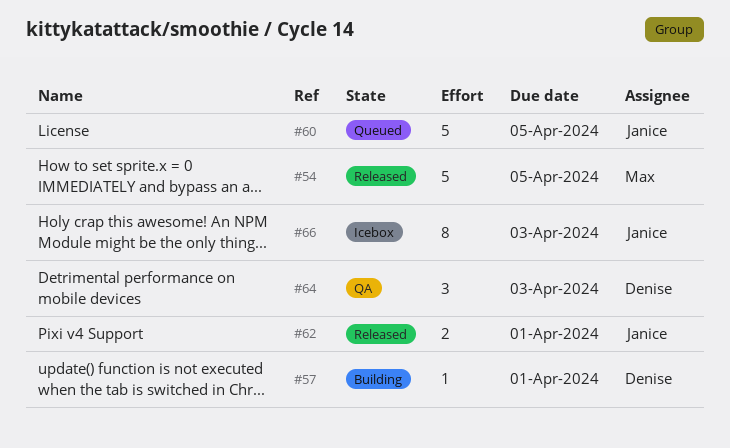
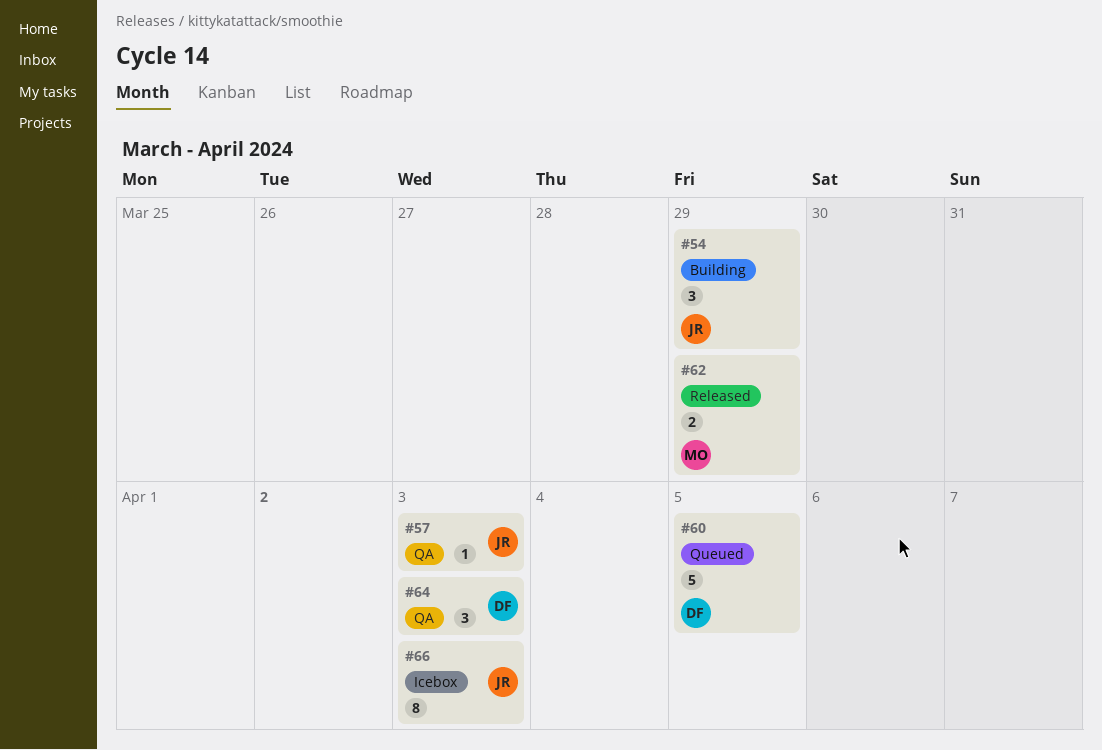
#54, status: Released -> Building
#54, owner: Max -> Janice
#54, estimate: 5 -> 3
#54, due: Apr 5 -> Mar 29
#57, status: Building -> QA
#57, owner: Denise -> Janice
#57, due: Apr 1 -> Apr 3
#60, owner: Janice -> Denise
#62, owner: Janice -> Max
#62, due: Apr 1 -> Mar 29

